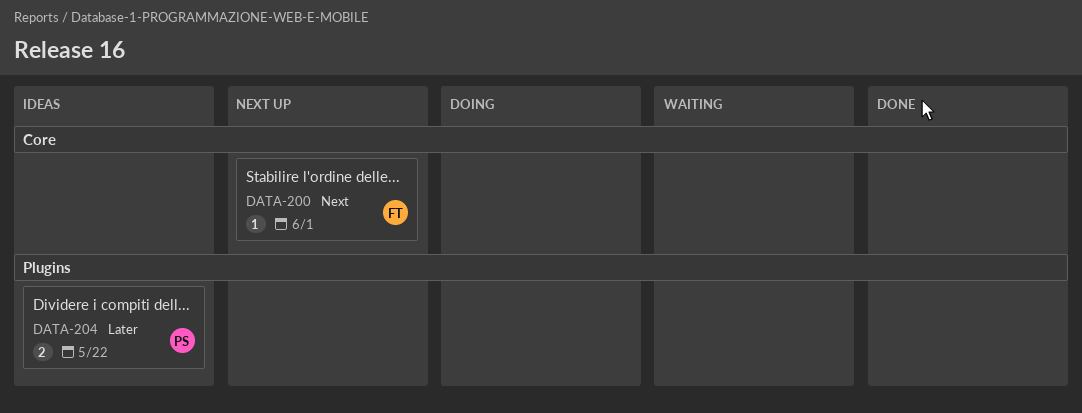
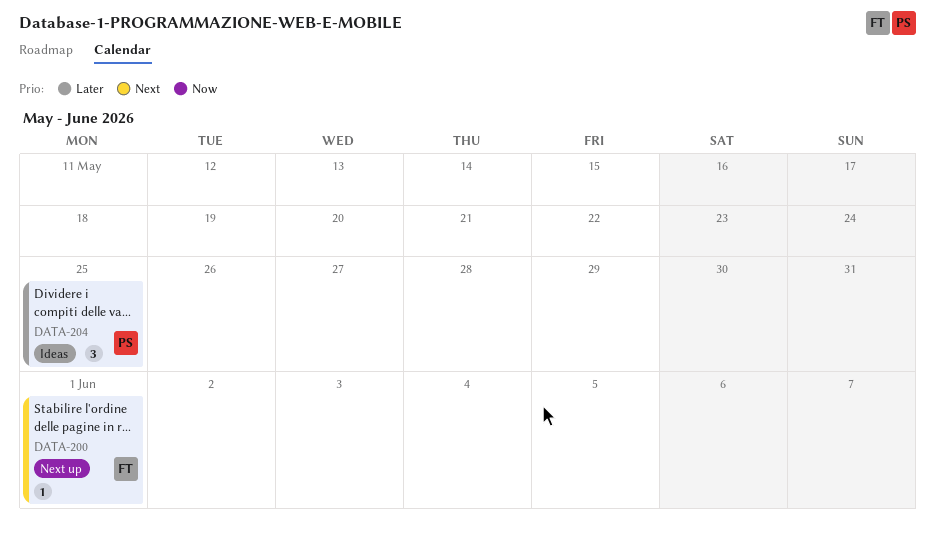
DATA-204, estimate: 2 -> 3
DATA-204, due: May 22 -> May 25

